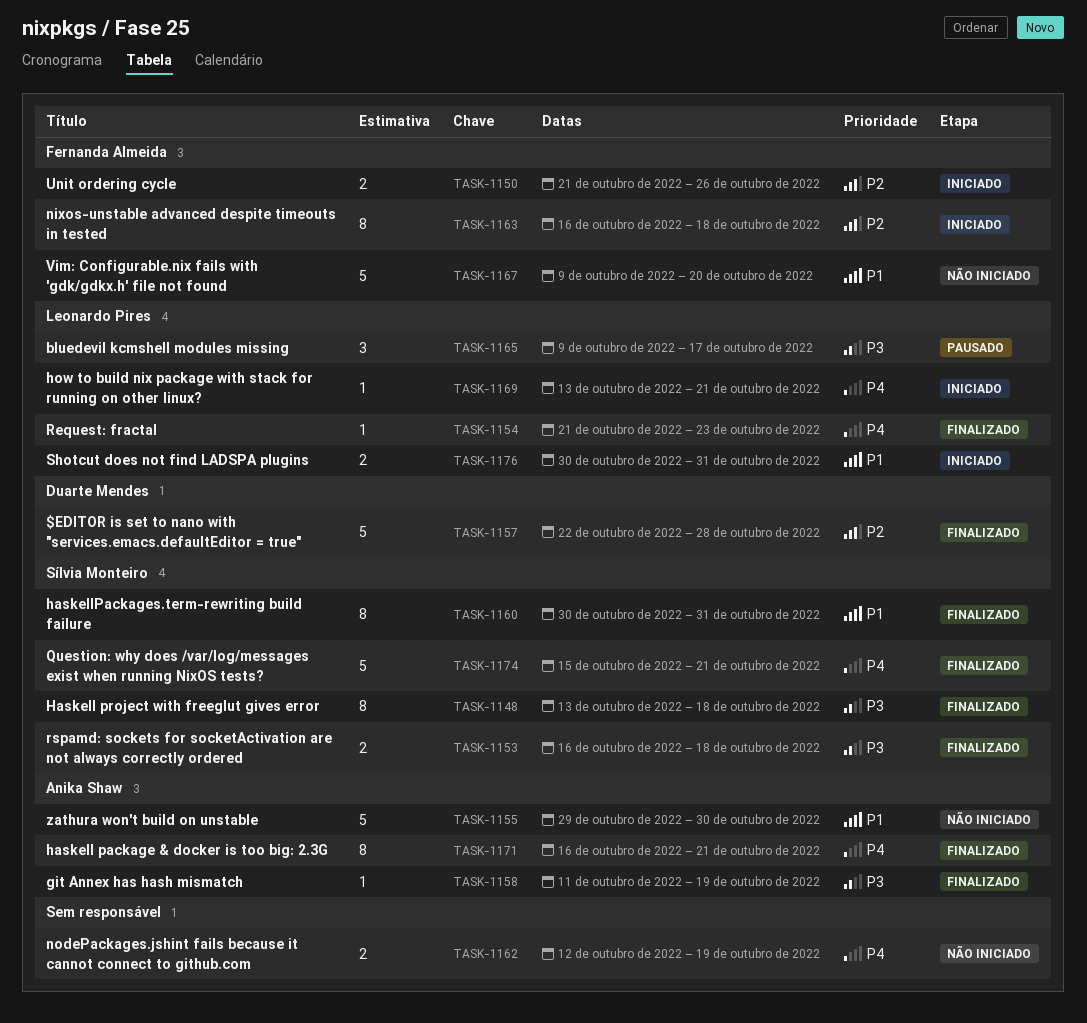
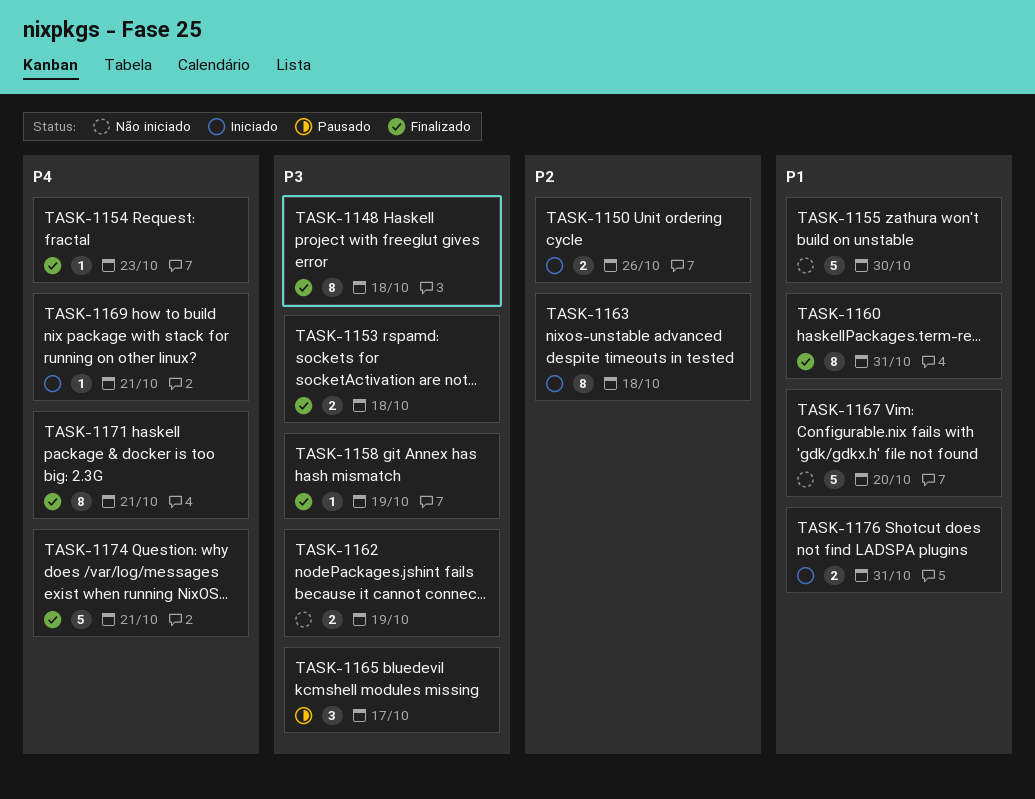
TASK-1157: present -> none
TASK-1162, priority: P4 -> P3

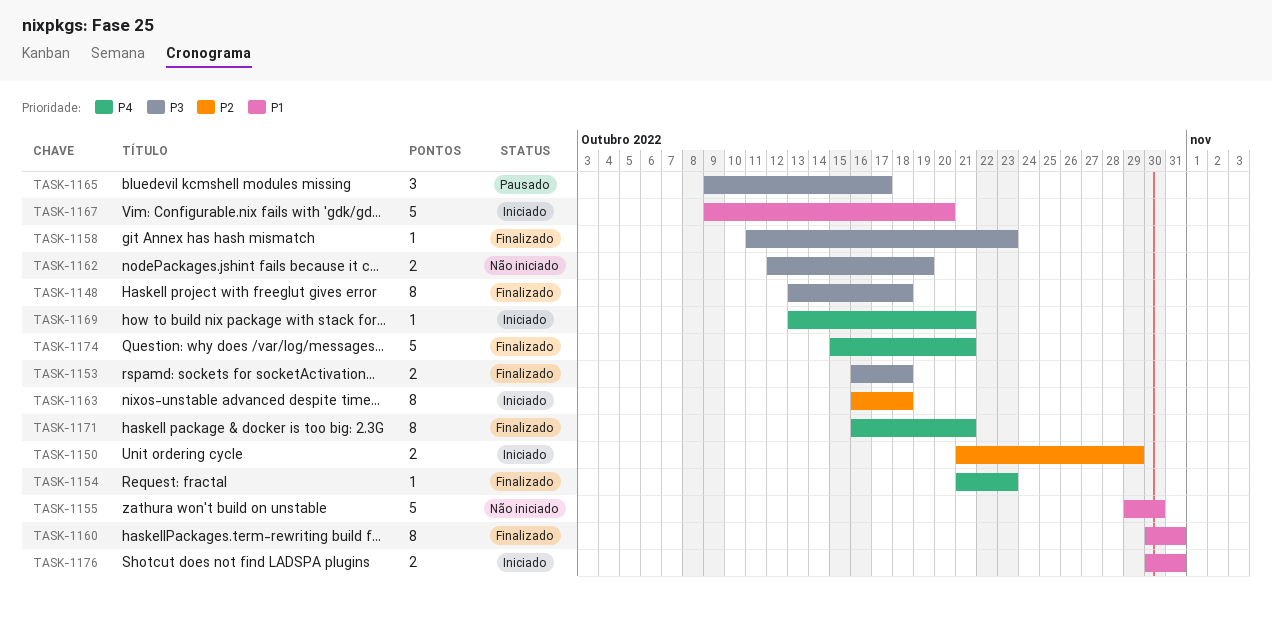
TASK-1150, due: Oct 26 -> Oct 29
TASK-1158, due: Oct 19 -> Oct 23
TASK-1167, status: Não iniciado -> Iniciado

